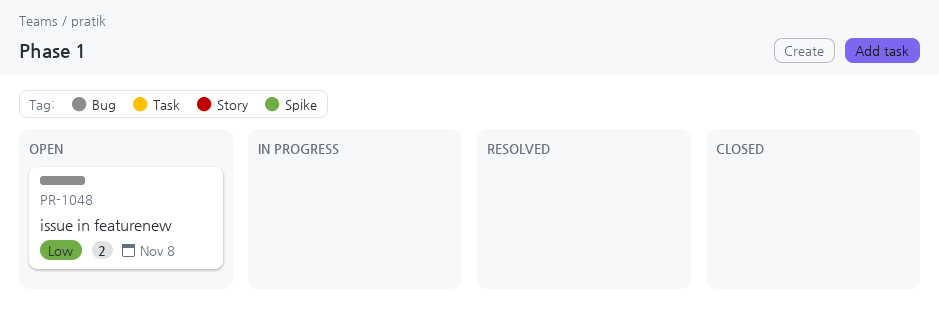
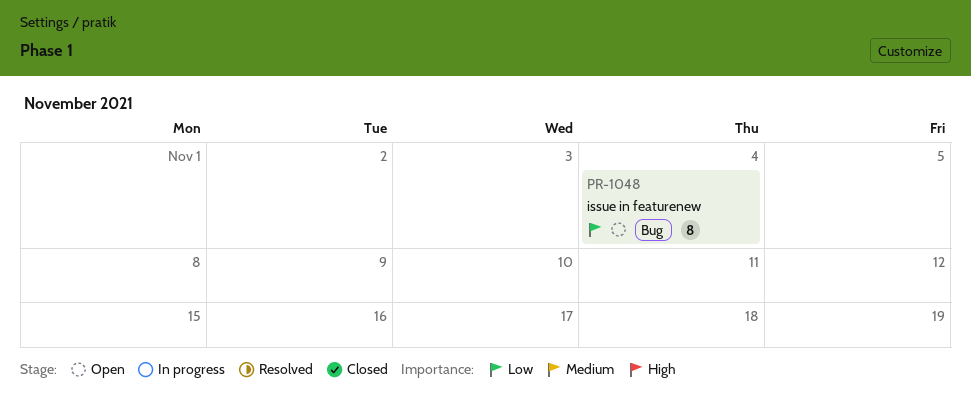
PR-1048, estimate: 2 -> 8
PR-1048, due: Nov 8 -> Nov 4

